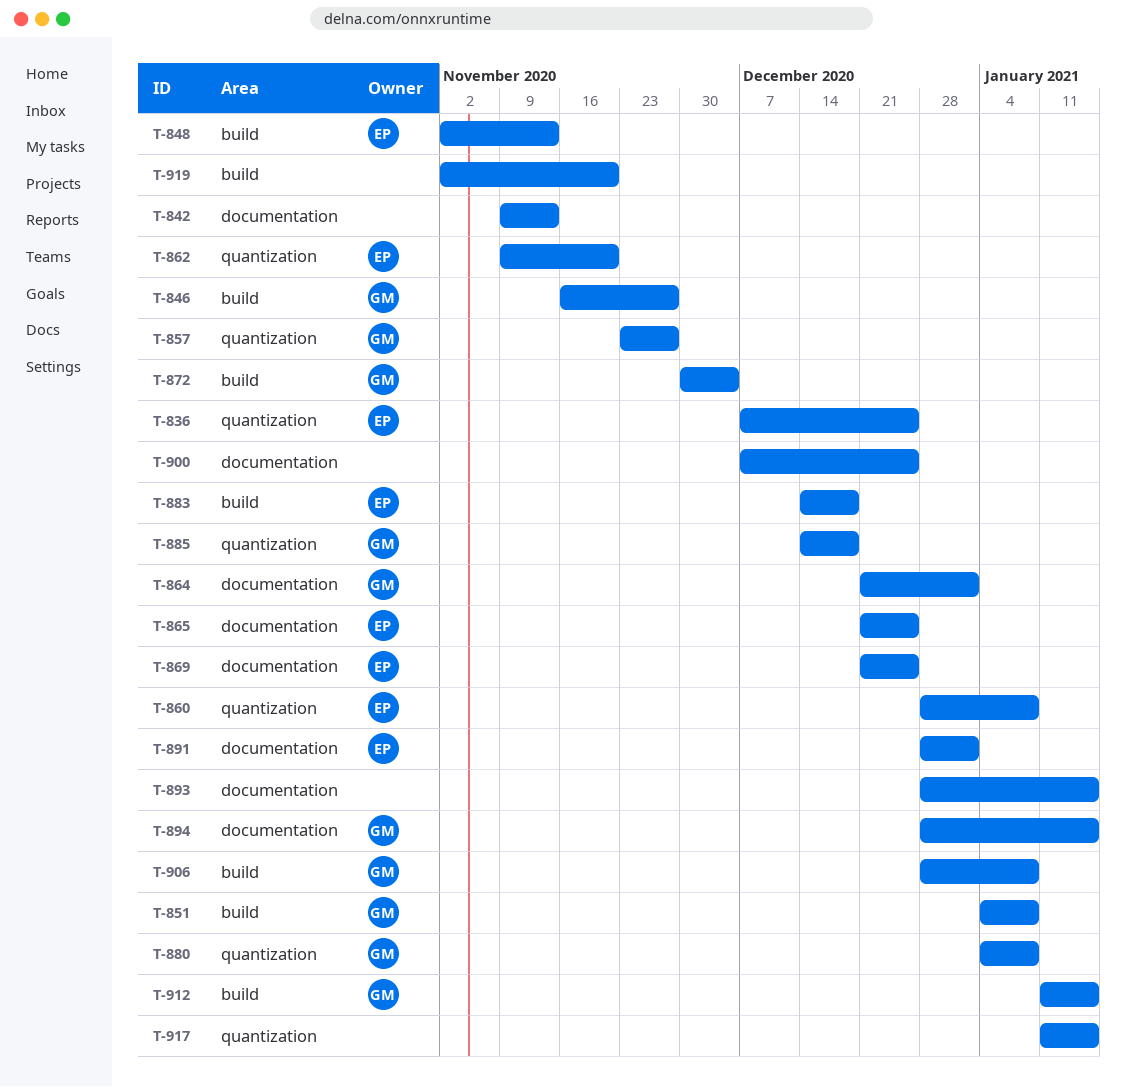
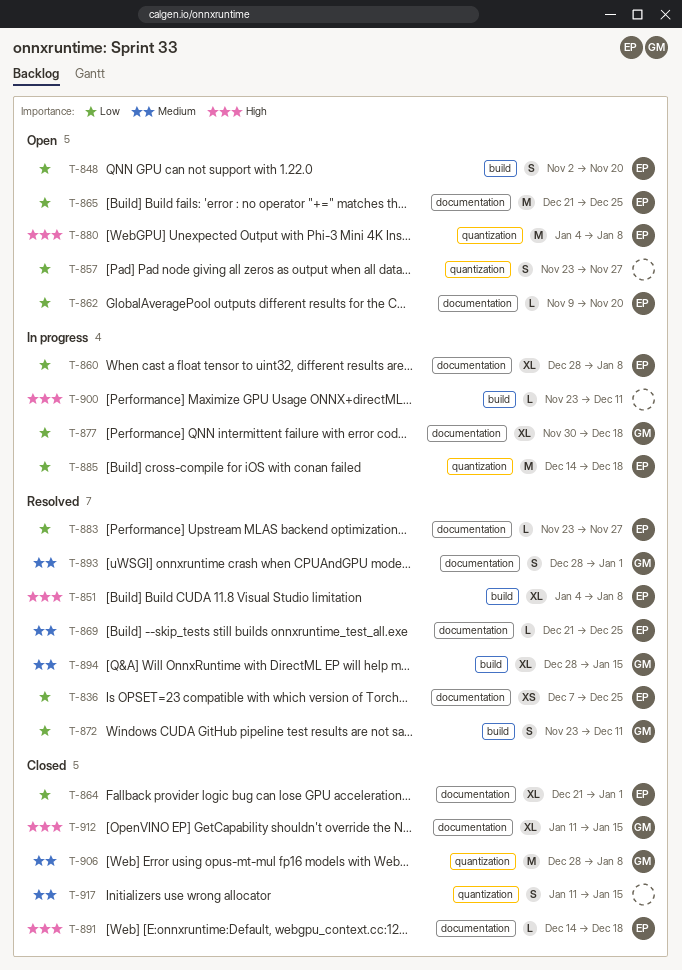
T-836, label: quantization -> documentation
T-842: present -> none
T-846: present -> none
T-848, due: Nov 13 -> Nov 20
T-851, owner: GM -> EP
T-857, owner: GM -> none
T-860, label: quantization -> documentation
T-862, label: quantization -> documentation
T-864, owner: GM -> EP
T-872, start: Nov 30 -> Nov 23
T-872, due: Dec 4 -> Dec 11
T-877: none -> present
T-880, owner: GM -> EP
T-883, label: build -> documentation
T-883, start: Dec 14 -> Nov 23
T-883, due: Dec 18 -> Nov 27
T-885, owner: GM -> EP
T-891, start: Dec 28 -> Dec 14
T-891, due: Jan 1 -> Dec 18
T-893, owner: none -> GM
T-893, due: Jan 15 -> Jan 1
T-894, label: documentation -> build
T-900, label: documentation -> build
T-900, start: Dec 7 -> Nov 23
T-900, due: Dec 25 -> Dec 11
T-906, label: build -> quantization
T-912, label: build -> documentation
T-919: present -> none

